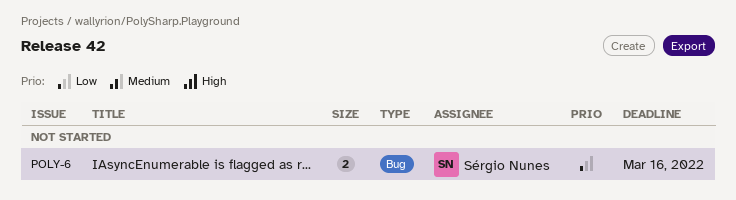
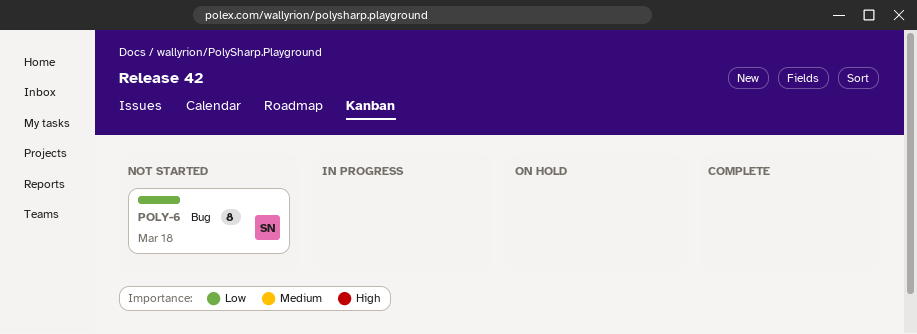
POLY-6, estimate: 2 -> 8
POLY-6, due: Mar 16 -> Mar 18

